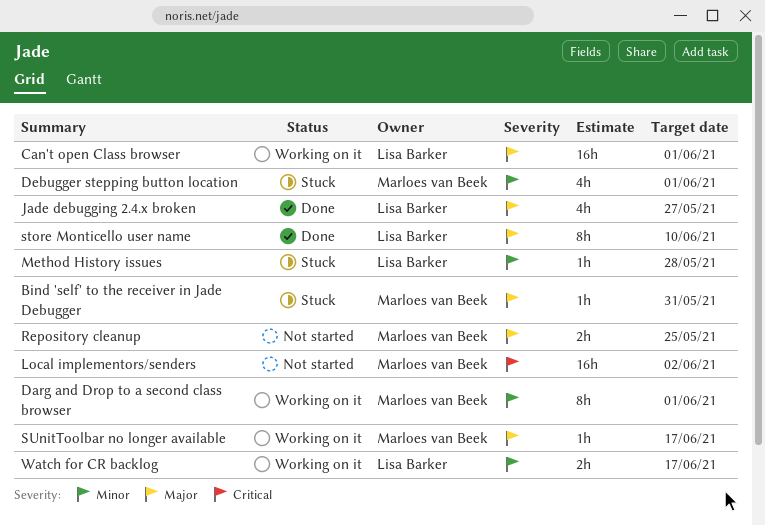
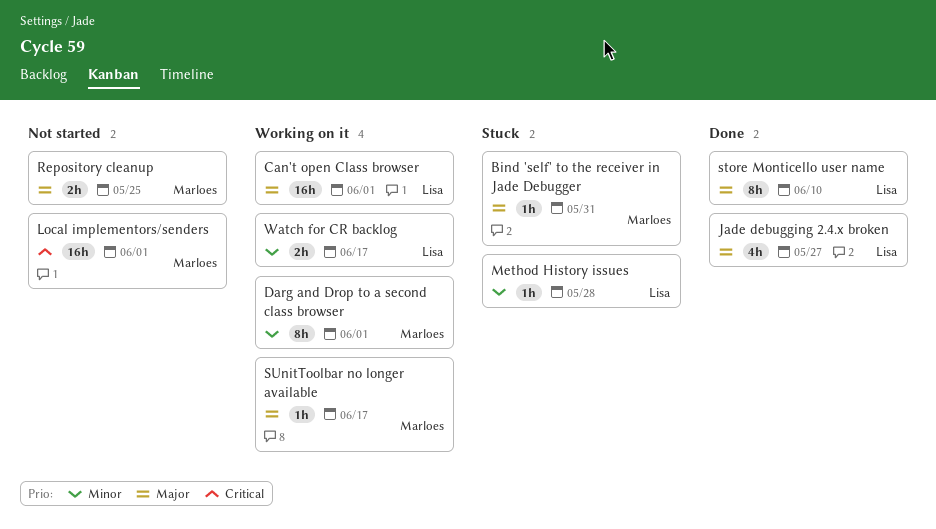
Debugger stepping button location: present -> none
Local implementors/senders, due: Jun 2 -> Jun 1

